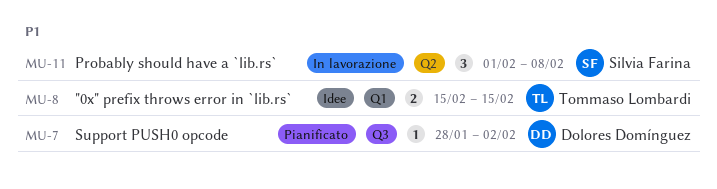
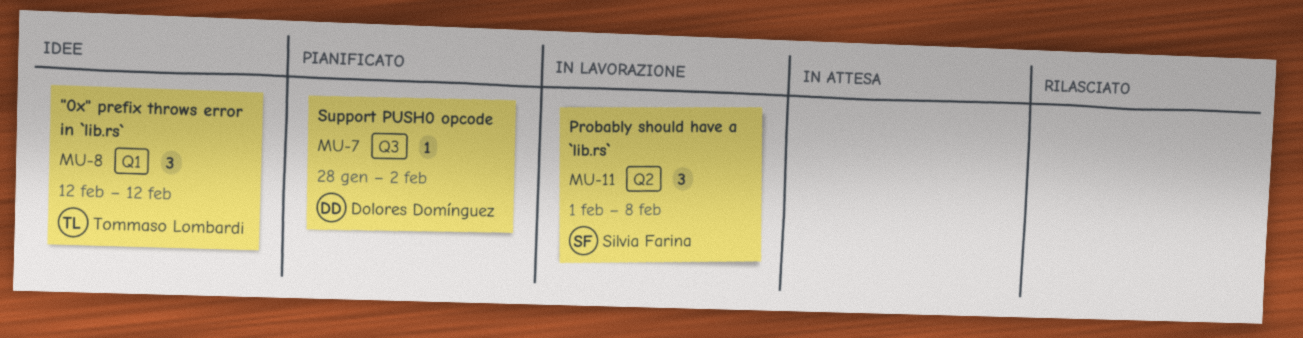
MU-8, estimate: 2 -> 3
MU-8, start: Feb 15 -> Feb 12
MU-8, due: Feb 15 -> Feb 12

